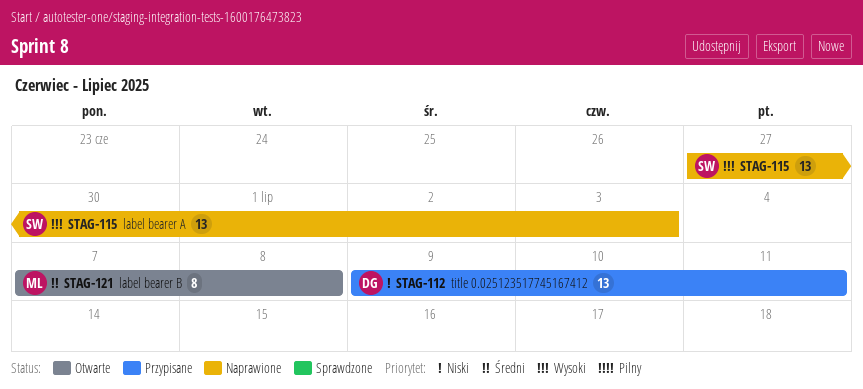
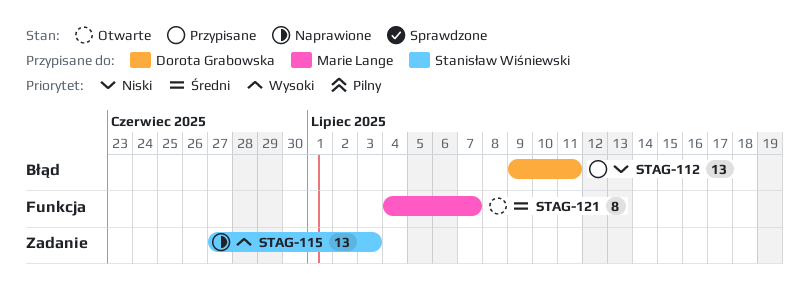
STAG-121, start: Jul 7 -> Jul 4
STAG-121, due: Jul 8 -> Jul 7

